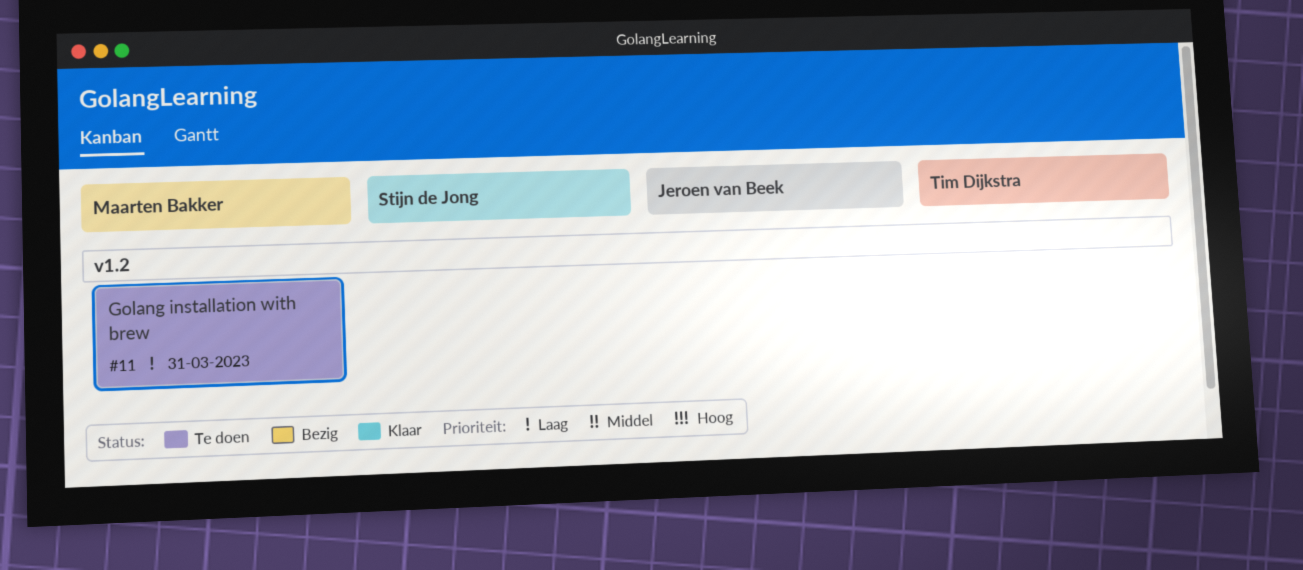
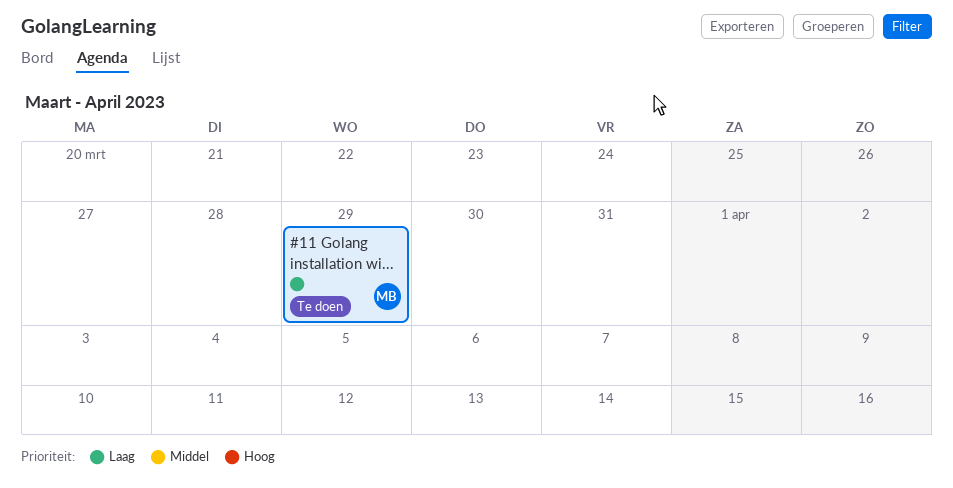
#11, due: Mar 31 -> Mar 29

